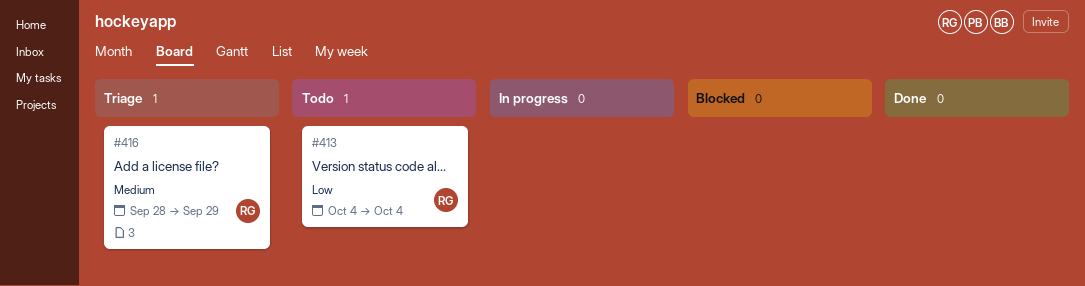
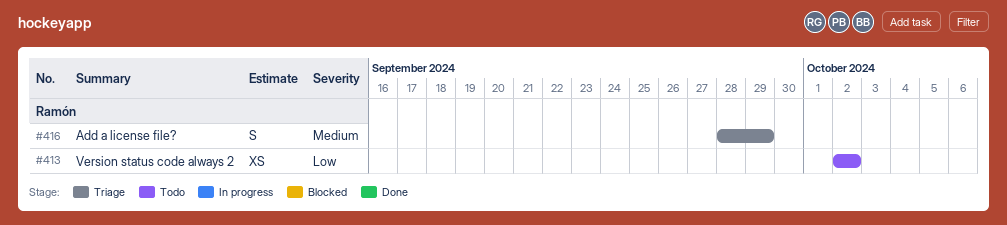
#413, start: Oct 4 -> Oct 2
#413, due: Oct 4 -> Oct 2

